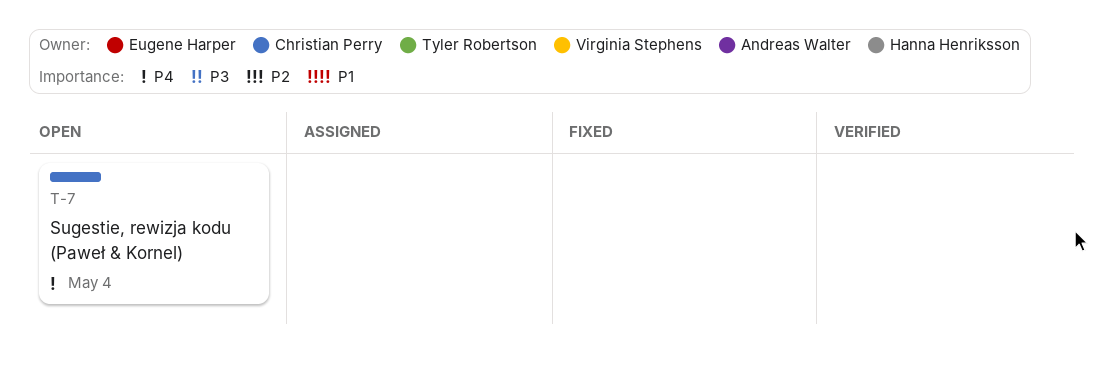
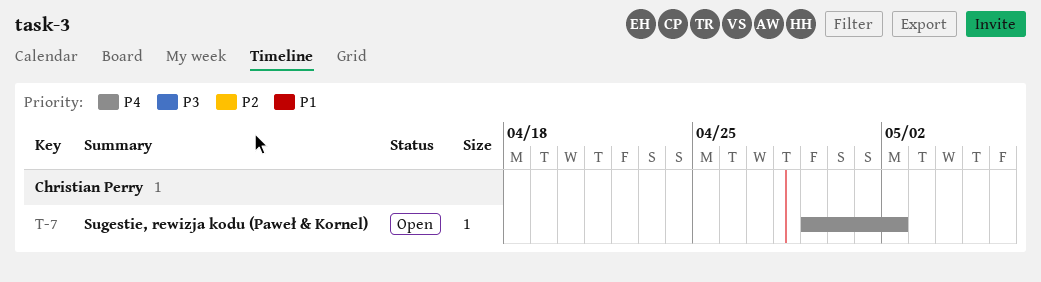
T-7, due: May 4 -> May 2

